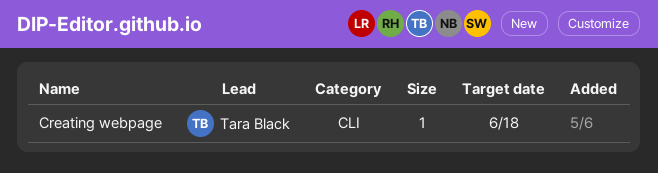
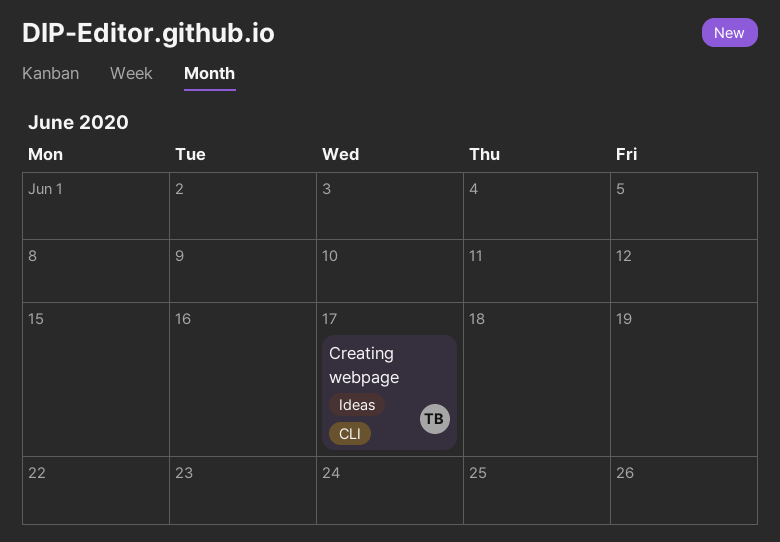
Creating webpage, due: Jun 18 -> Jun 17

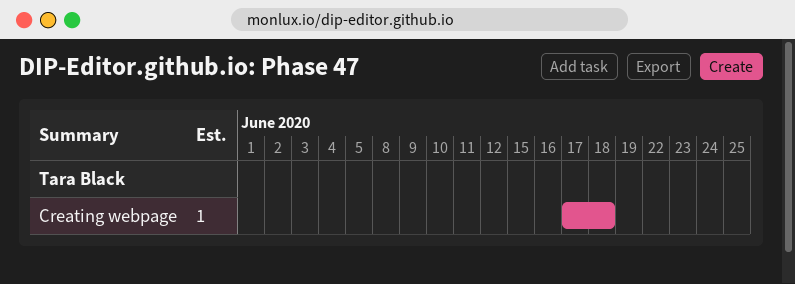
Creating webpage, due: Jun 17 -> Jun 18

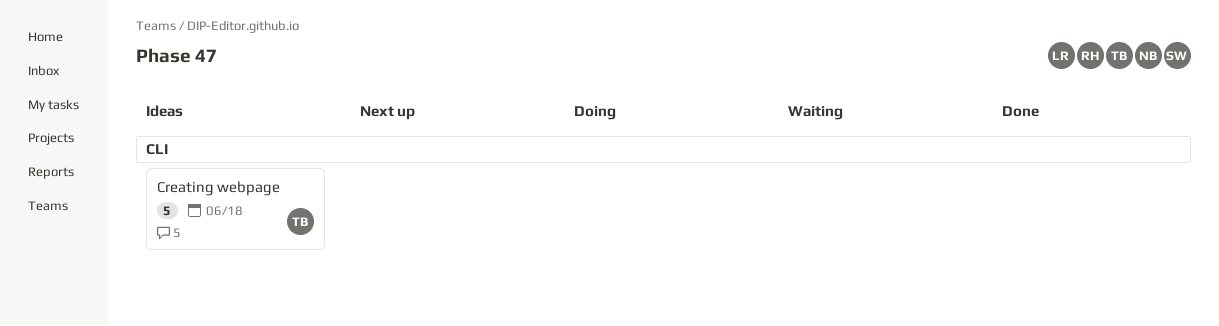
Creating webpage, estimate: 1 -> 5

